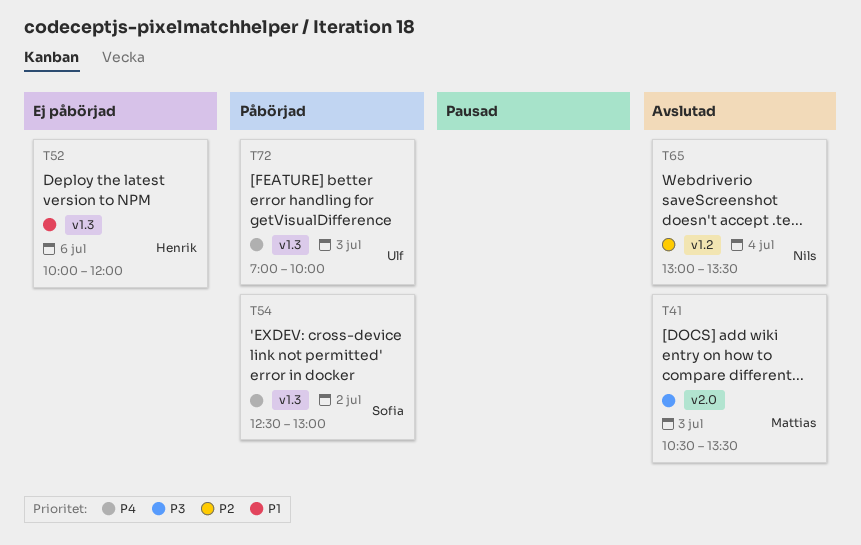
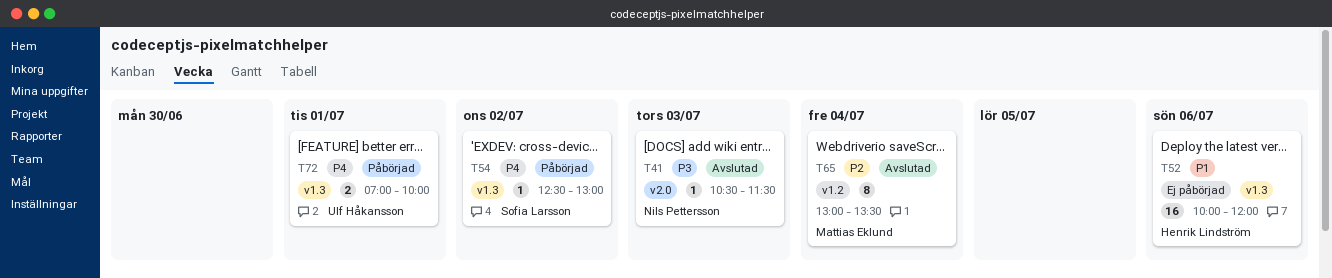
T41, owner: Mattias Eklund -> Nils Pettersson
T41, ends: 13:30 -> 11:30
T65, owner: Nils Pettersson -> Mattias Eklund
T72, day: Jul 3 -> Jul 1

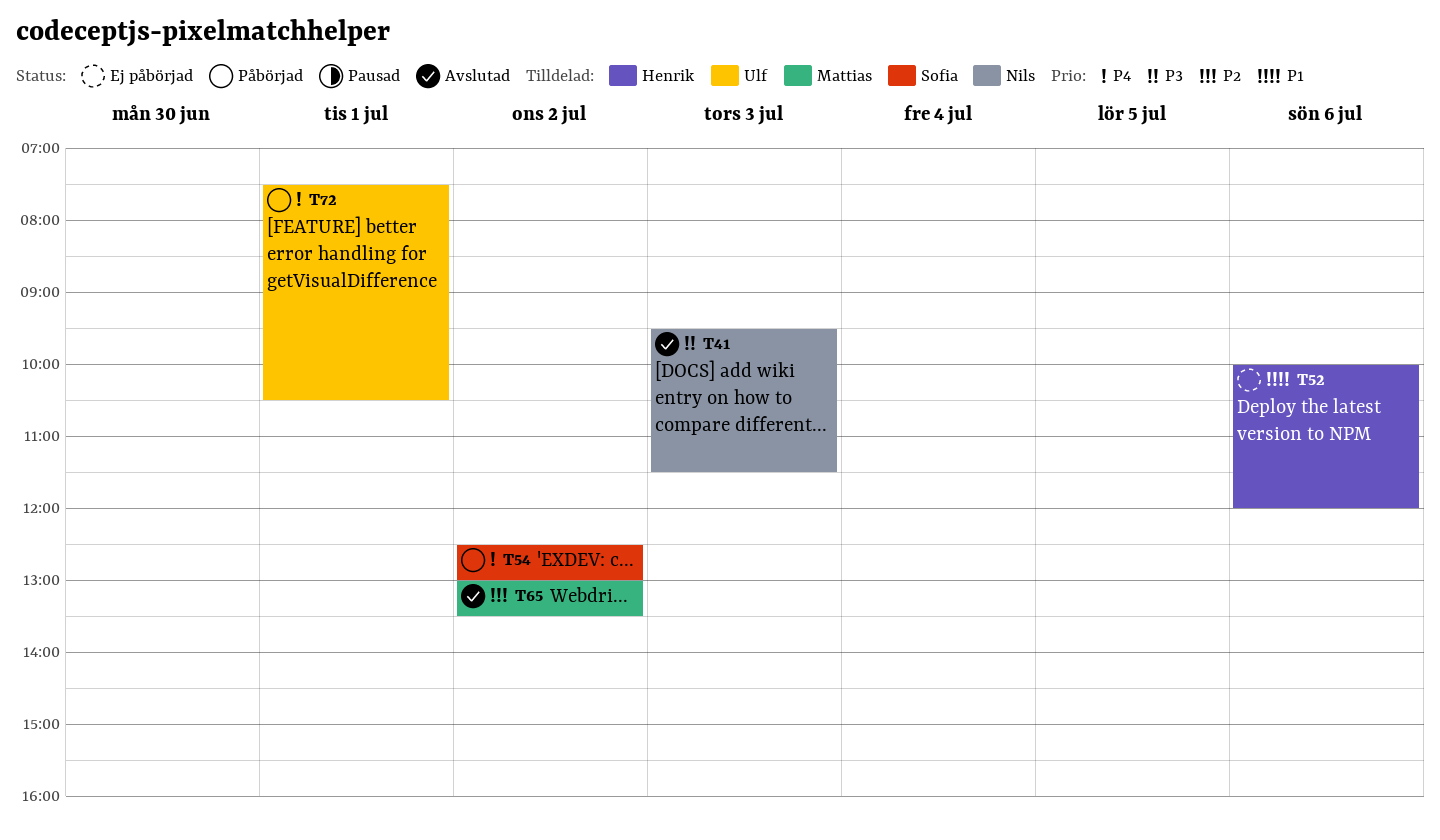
T41, begins: 10:30 -> 09:30
T65, day: Jul 4 -> Jul 2
T72, begins: 07:00 -> 07:30
T72, ends: 10:00 -> 10:30

